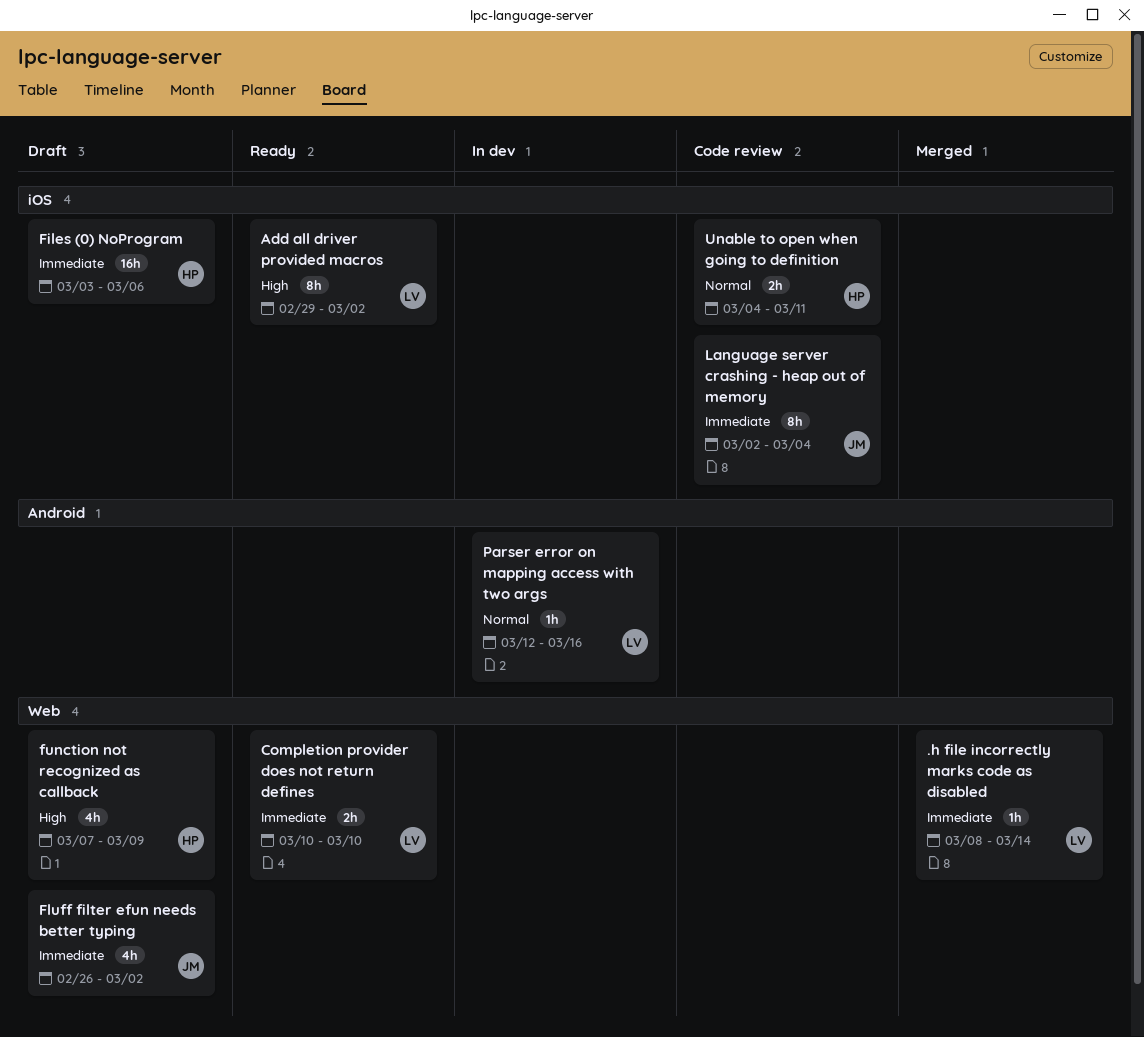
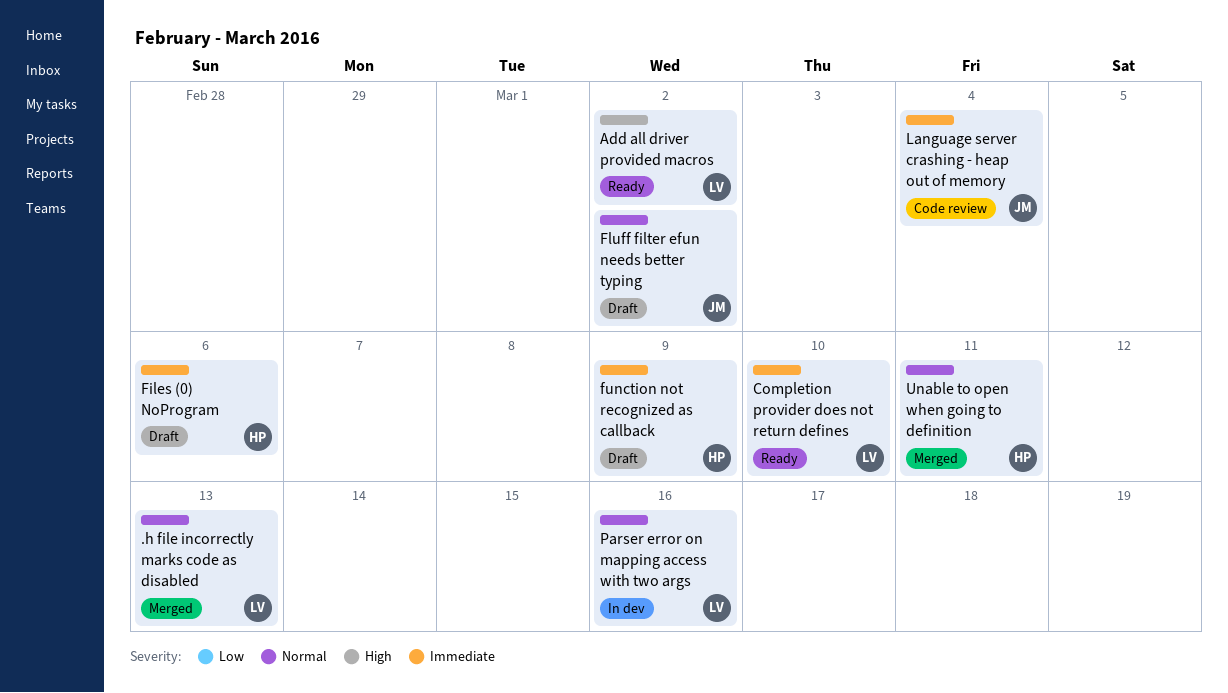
.h file incorrectly marks code as disabled, priority: Immediate -> Normal
.h file incorrectly marks code as disabled, due: Mar 14 -> Mar 13
Fluff filter efun needs better typing, priority: Immediate -> Normal
function not recognized as callback, priority: High -> Immediate
Unable to open when going to definition, status: Code review -> Merged

